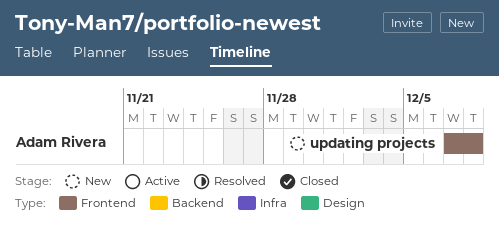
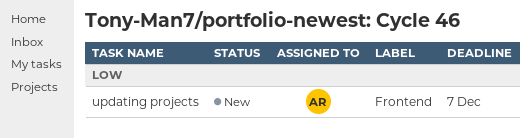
updating projects, due: Dec 8 -> Dec 7

